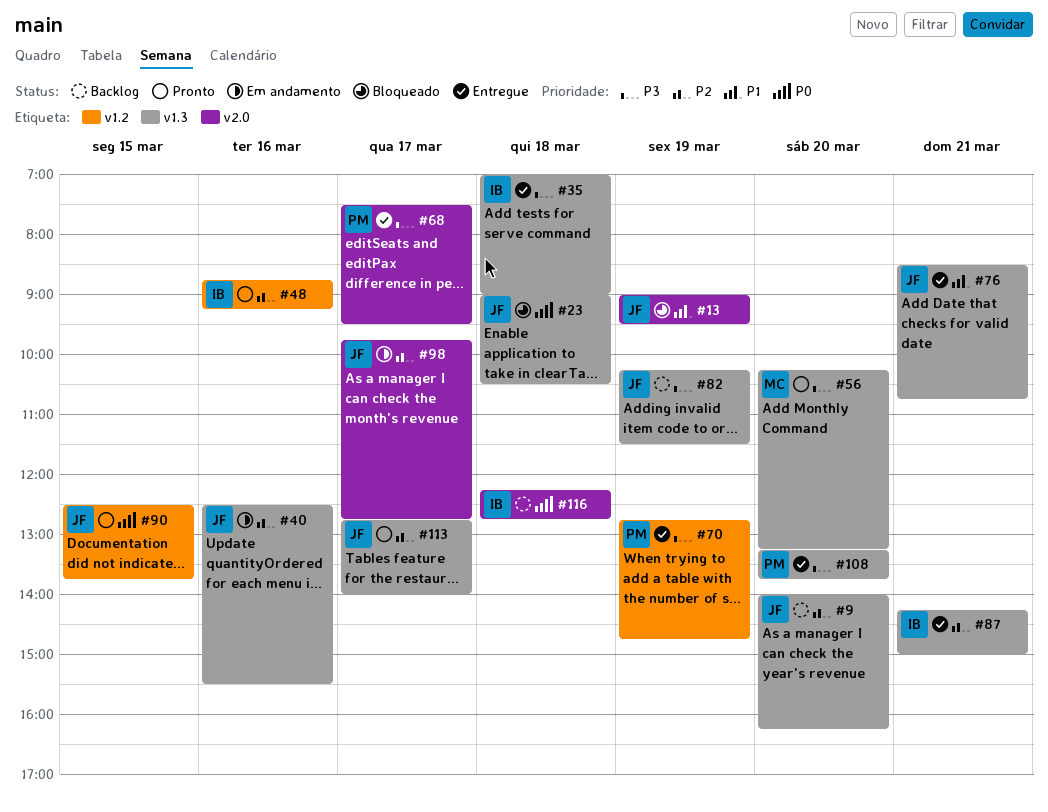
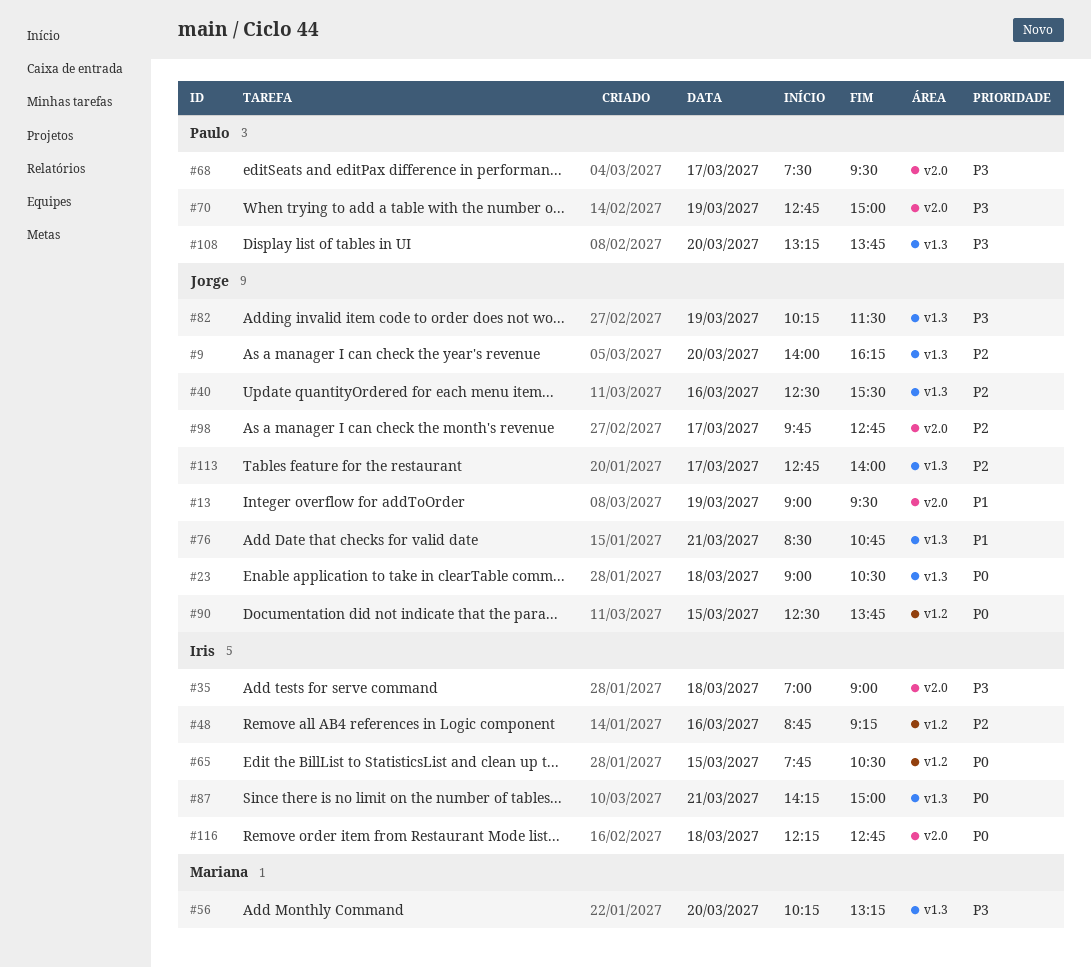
#35, label: v1.3 -> v2.0
#65: none -> present
#70, label: v1.2 -> v2.0
#70, ends: 14:45 -> 15:00
#87, priority: P2 -> P0

